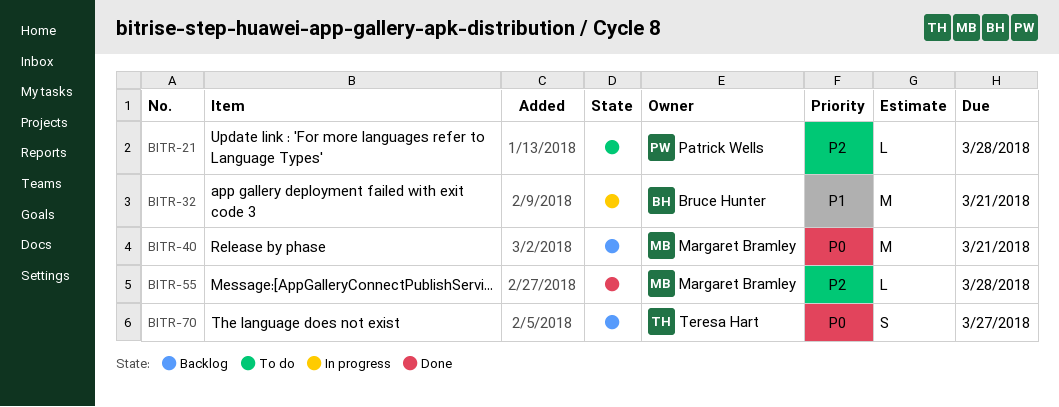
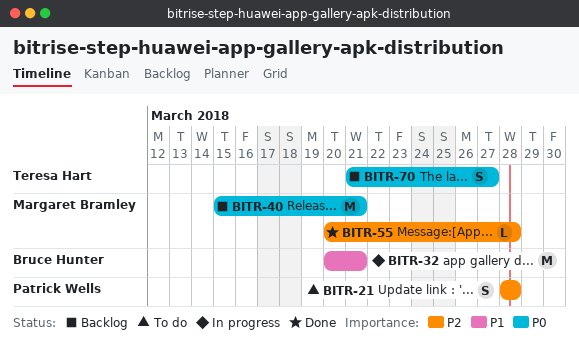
BITR-21, estimate: L -> S

